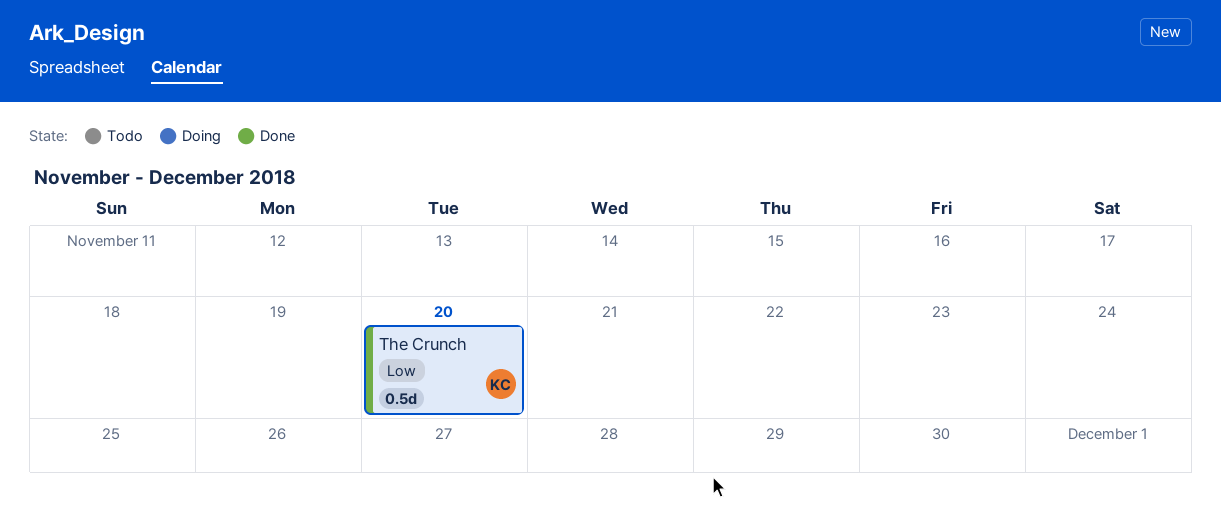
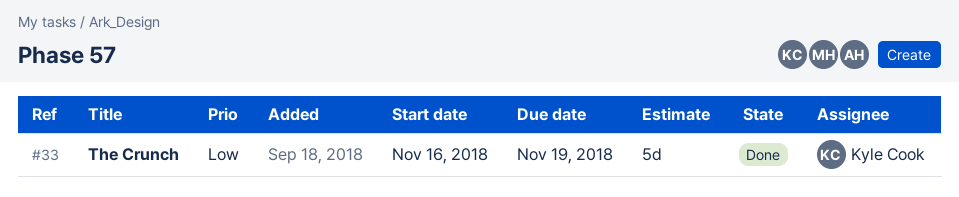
The Crunch, estimate: 0.5d -> 5d
The Crunch, due: Nov 20 -> Nov 19

